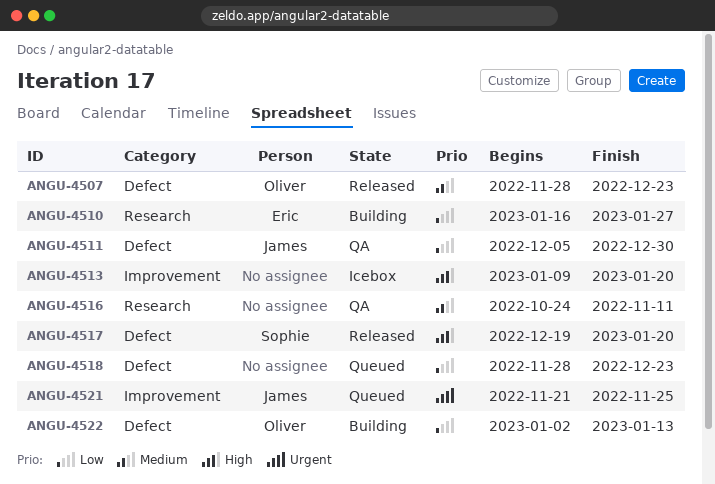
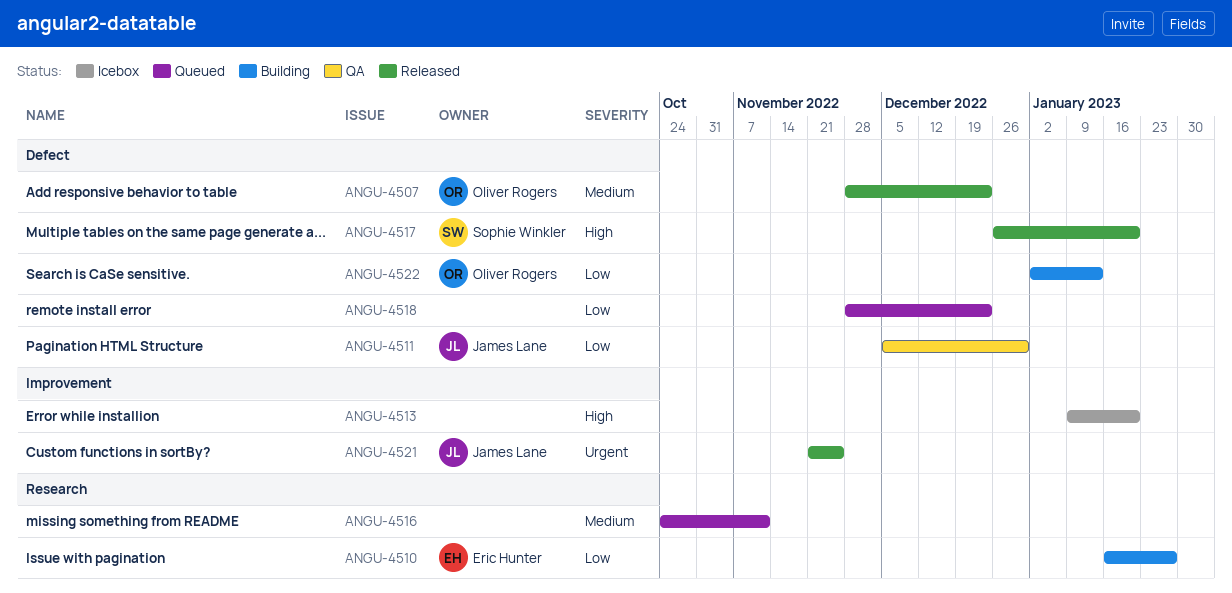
ANGU-4516, status: QA -> Queued
ANGU-4517, start: Dec 19 -> Dec 26
ANGU-4521, status: Queued -> Released

